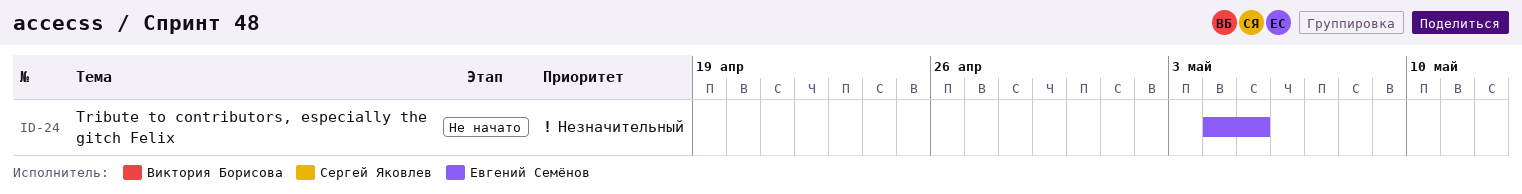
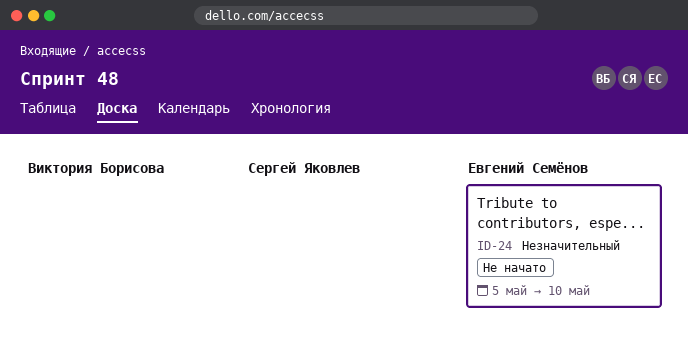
ID-24, start: May 4 -> May 5
ID-24, due: May 5 -> May 10

